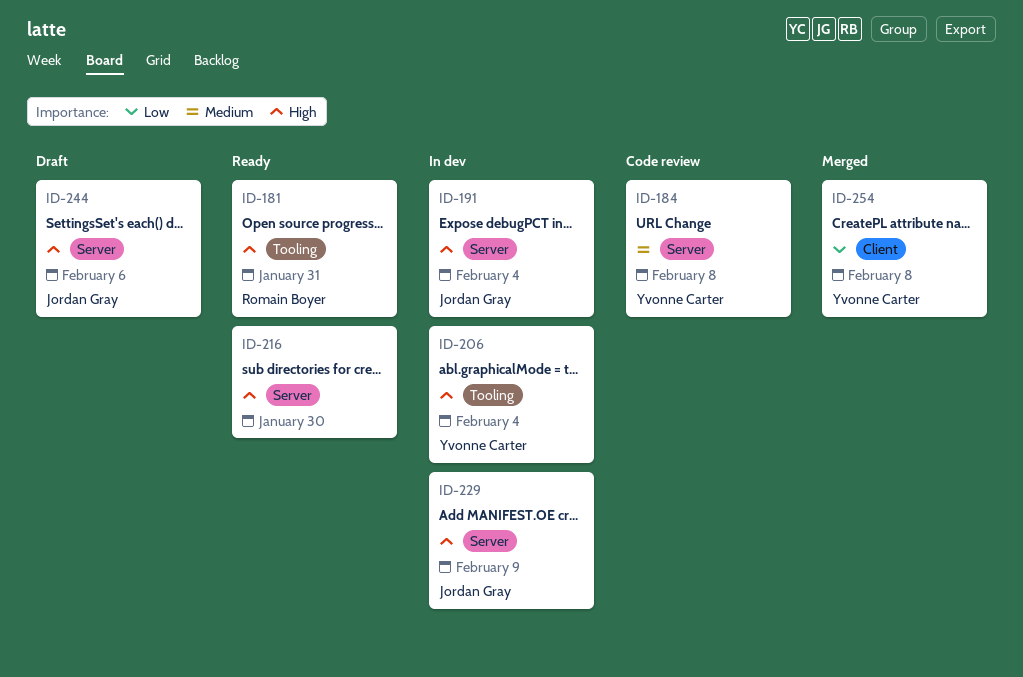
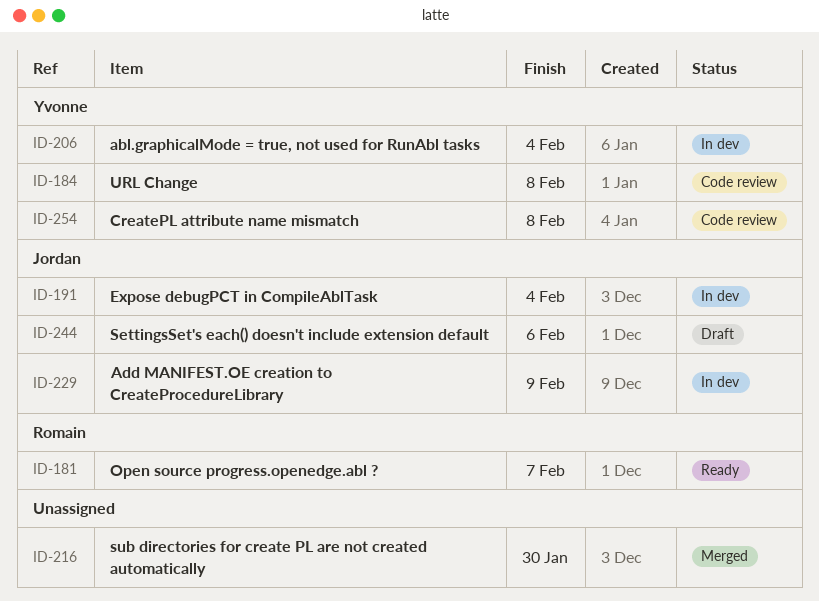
ID-181, due: Jan 31 -> Feb 7
ID-216, status: Ready -> Merged
ID-254, status: Merged -> Code review

